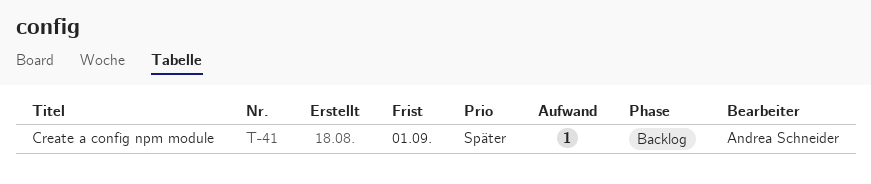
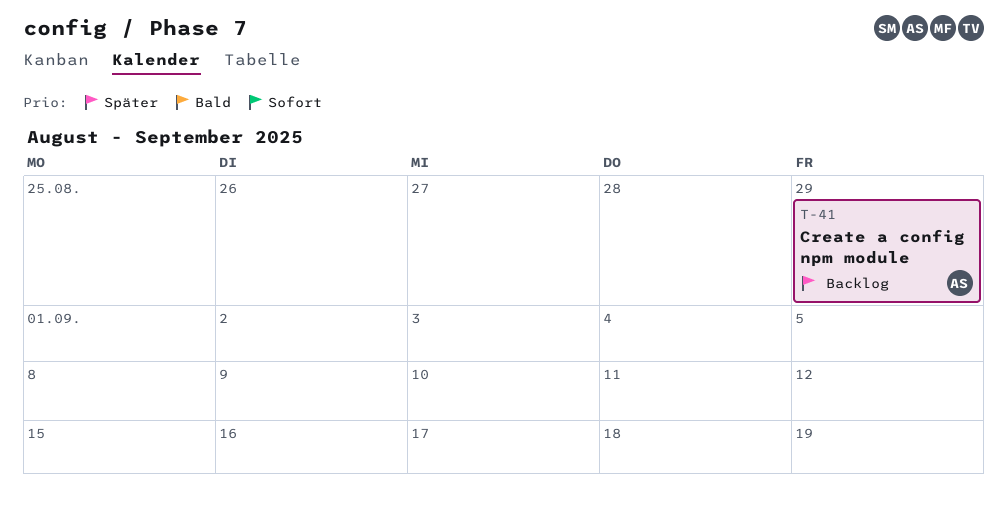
T-41, due: Sep 1 -> Aug 29

